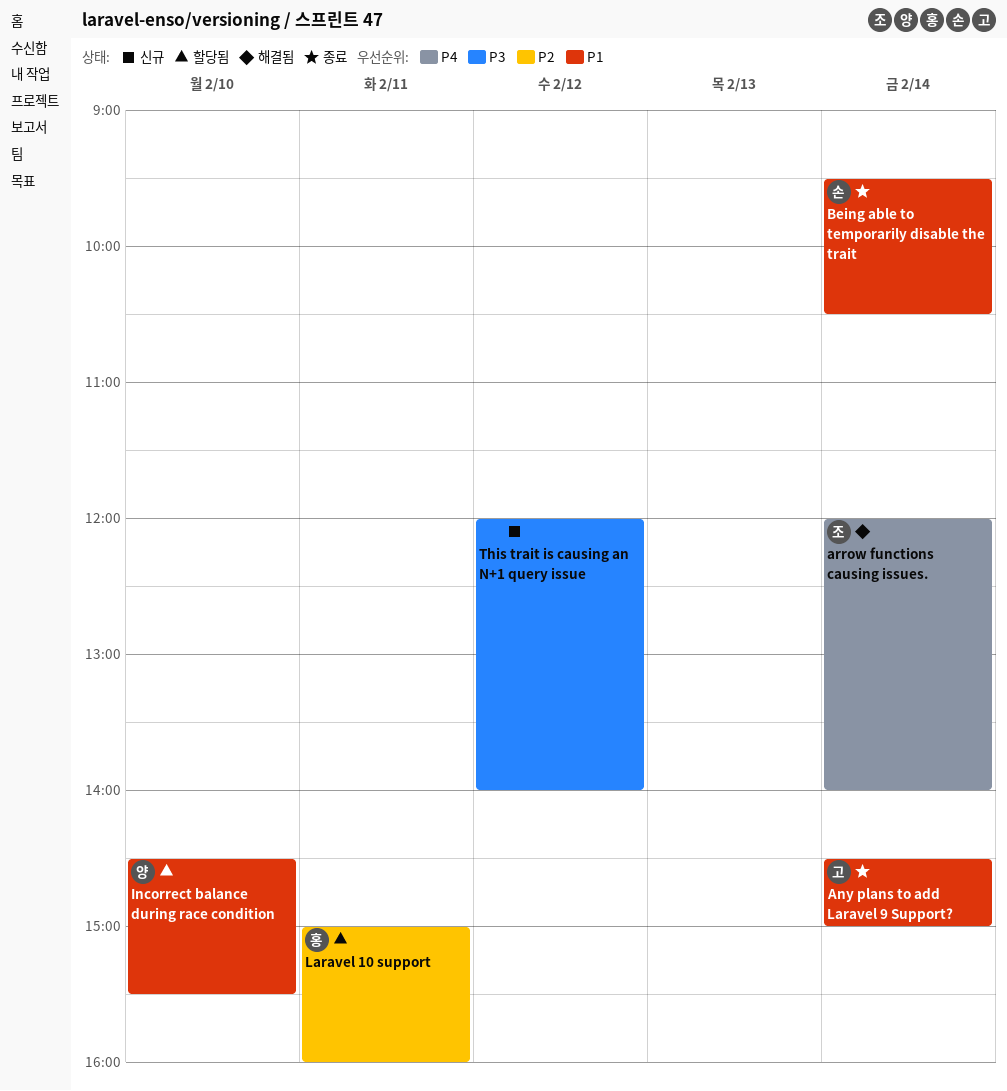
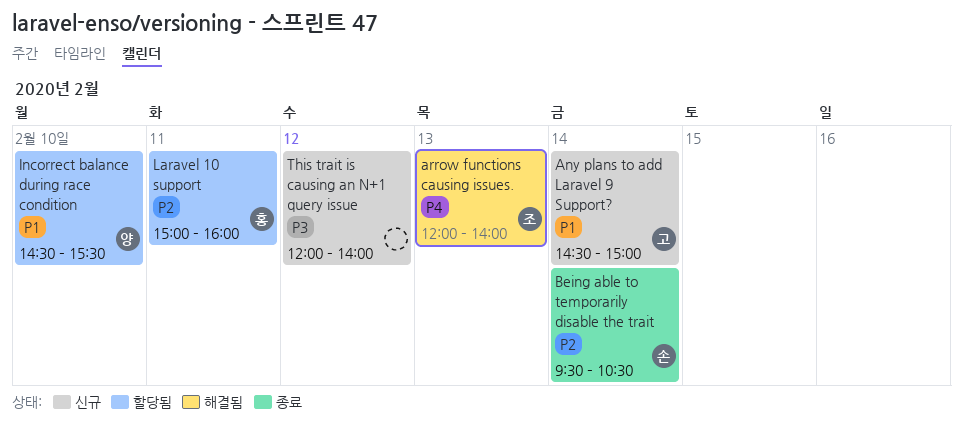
Any plans to add Laravel 9 Support?, status: 종료 -> 신규
arrow functions causing issues., day: Feb 14 -> Feb 13
Being able to temporarily disable the trait, priority: P1 -> P2

